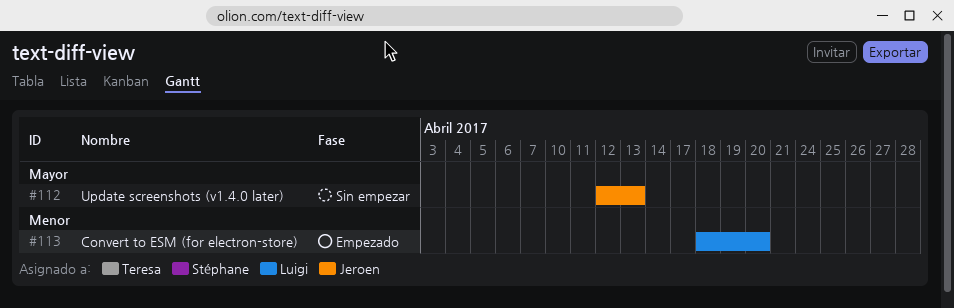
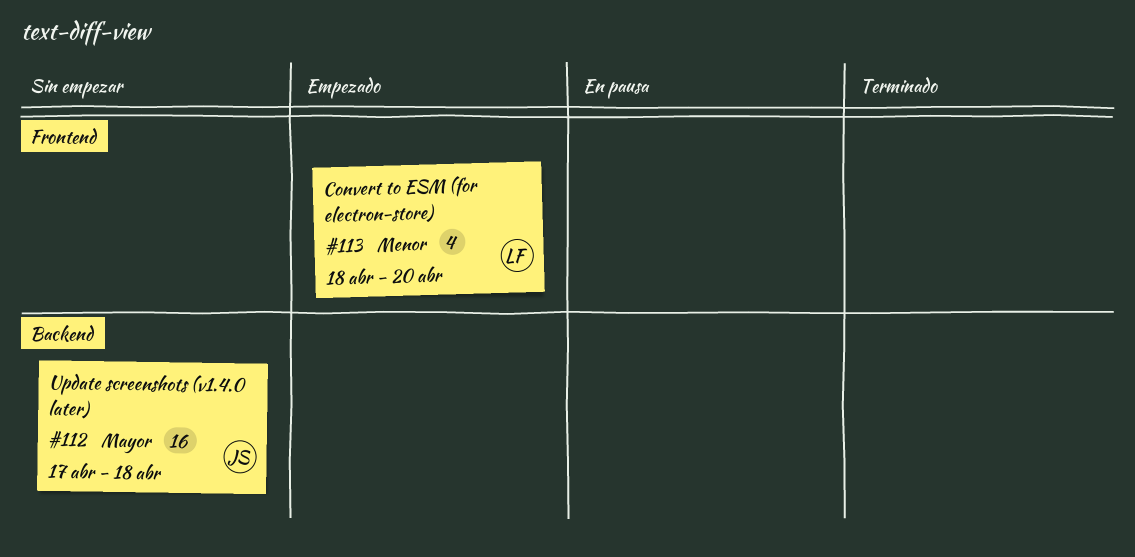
#112, start: Apr 12 -> Apr 17
#112, due: Apr 13 -> Apr 18

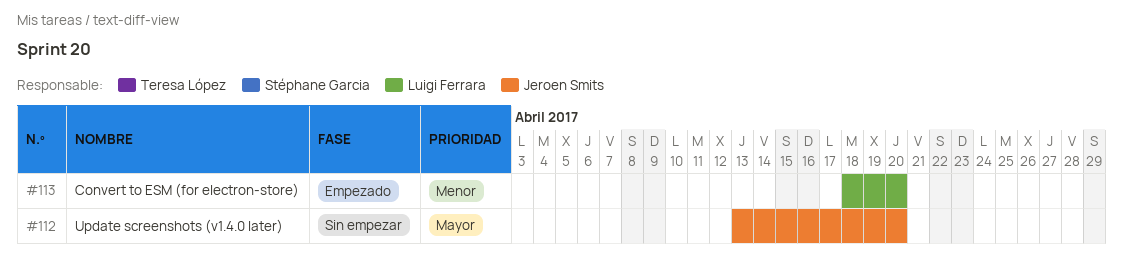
#112, start: Apr 17 -> Apr 13
#112, due: Apr 18 -> Apr 20

